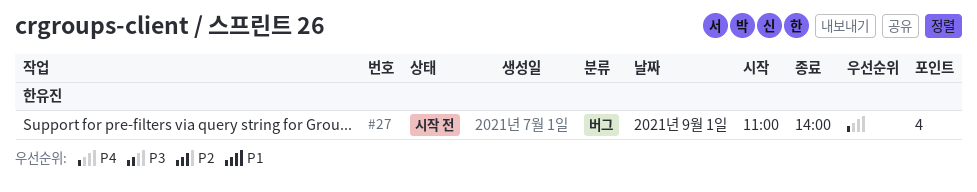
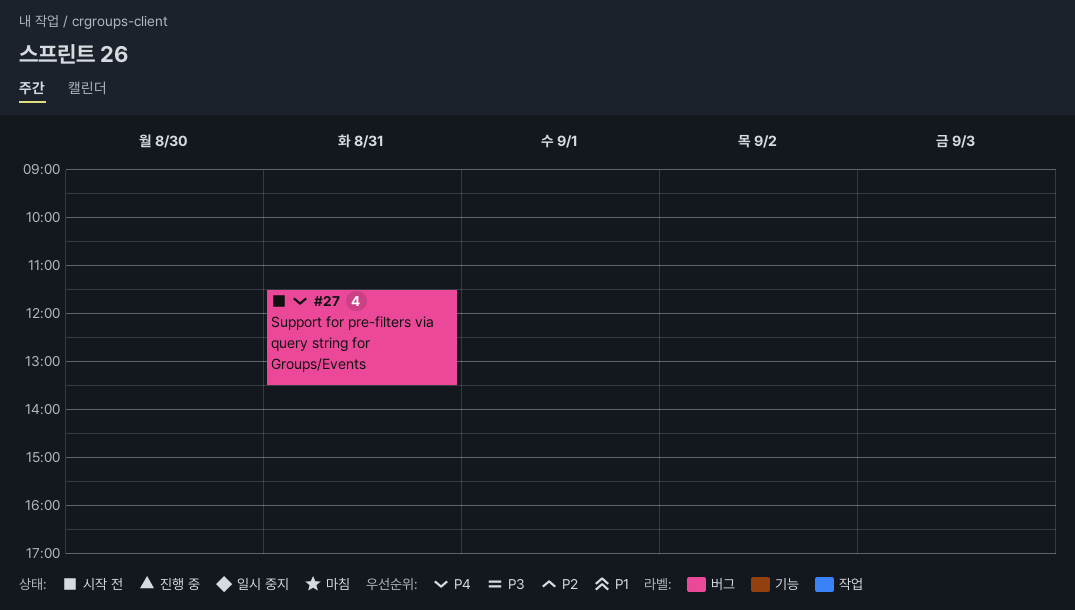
#27, day: Sep 1 -> Aug 31
#27, begins: 11:00 -> 11:30
#27, ends: 14:00 -> 13:30

